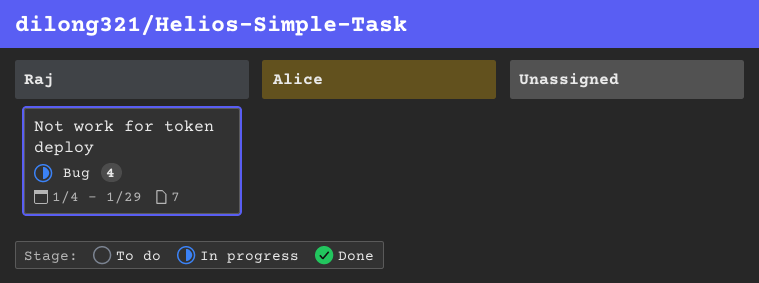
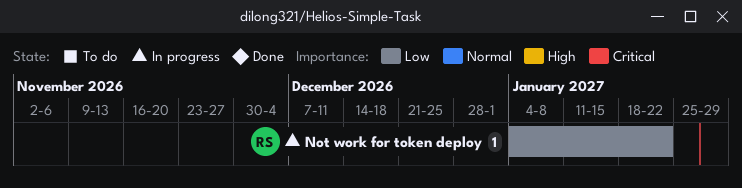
Not work for token deploy, estimate: 4 -> 1
Not work for token deploy, due: Jan 29 -> Jan 22

